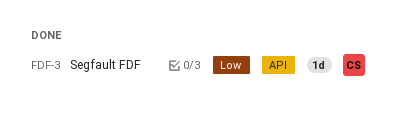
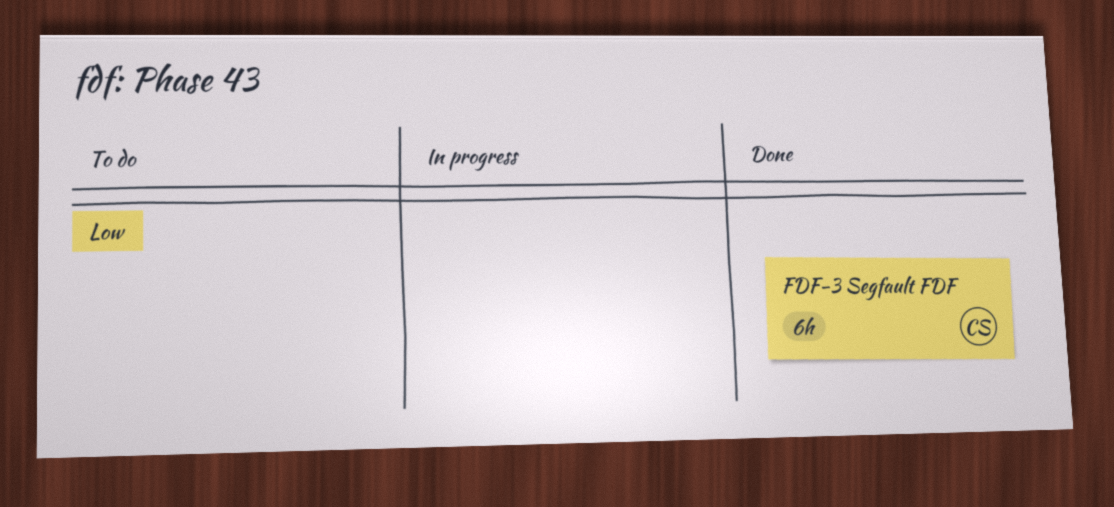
FDF-3, estimate: 1d -> 6h

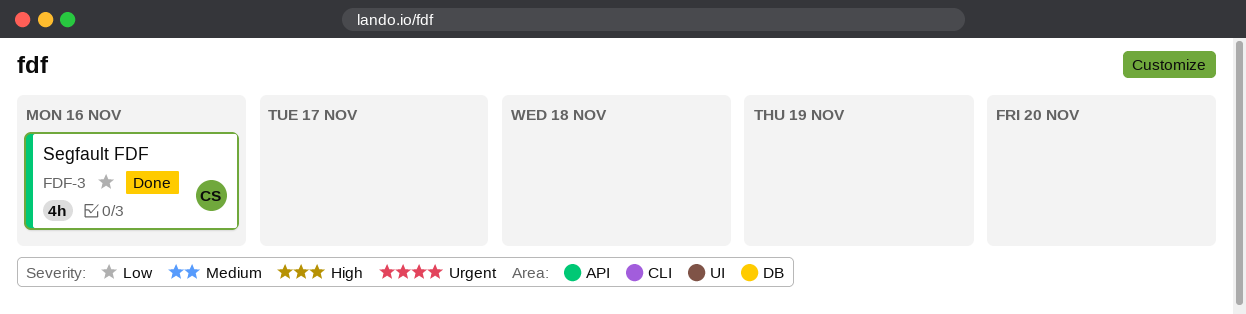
FDF-3, estimate: 6h -> 4h

